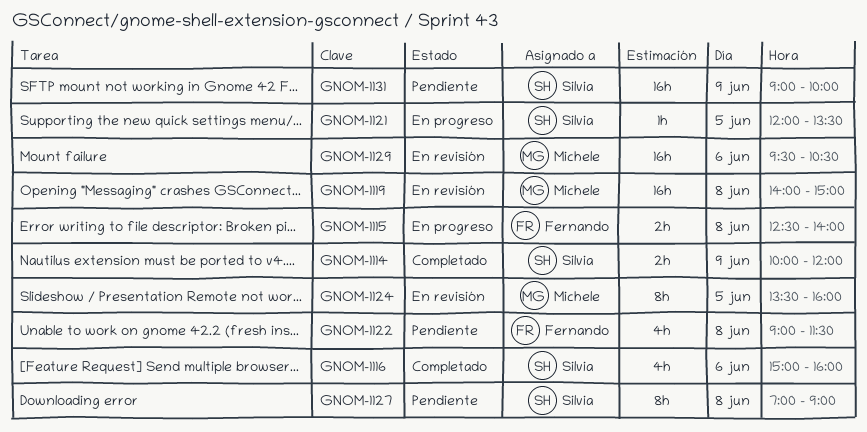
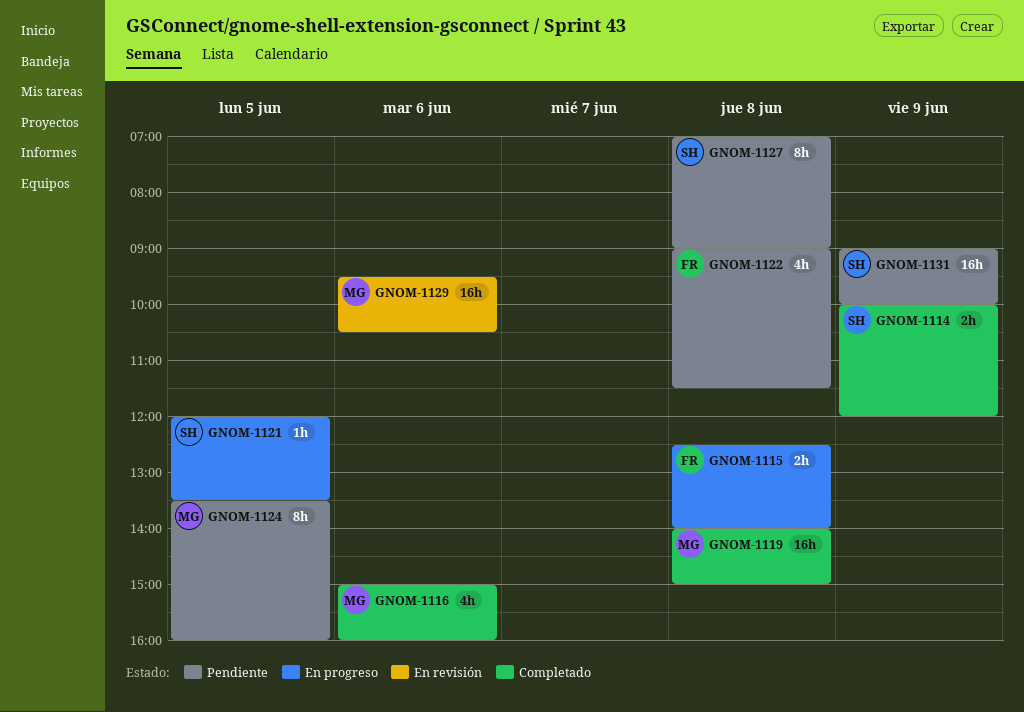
GNOM-1116, owner: Silvia -> Michele
GNOM-1119, status: En revisión -> Completado
GNOM-1124, status: En revisión -> Pendiente

